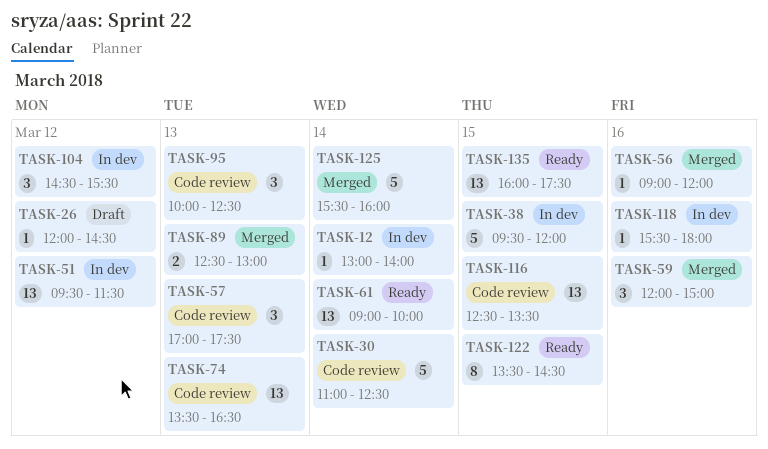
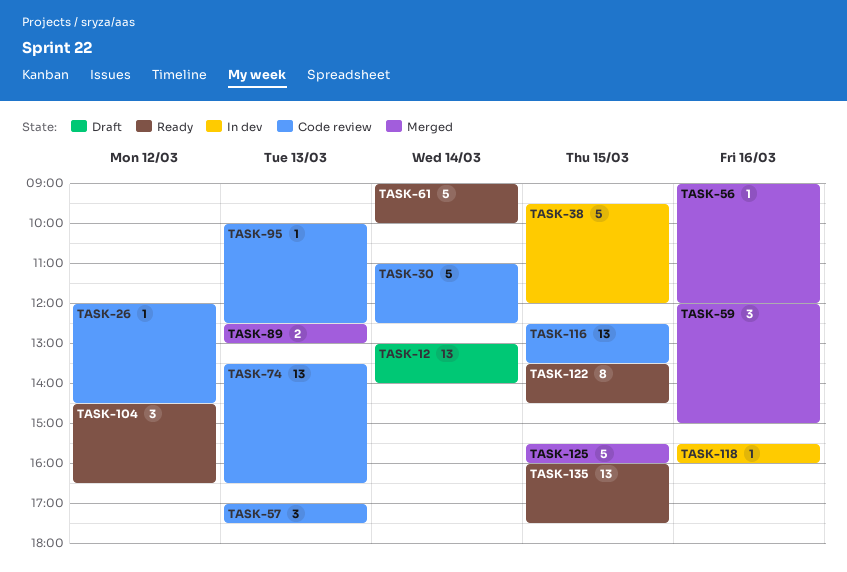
TASK-12, status: In dev -> Draft
TASK-12, estimate: 1 -> 13
TASK-26, status: Draft -> Code review
TASK-51: present -> none
TASK-61, estimate: 13 -> 5
TASK-95, estimate: 3 -> 1
TASK-104, status: In dev -> Ready
TASK-104, ends: 15:30 -> 16:30
TASK-118, ends: 18:00 -> 16:00
TASK-125, day: Mar 14 -> Mar 15

